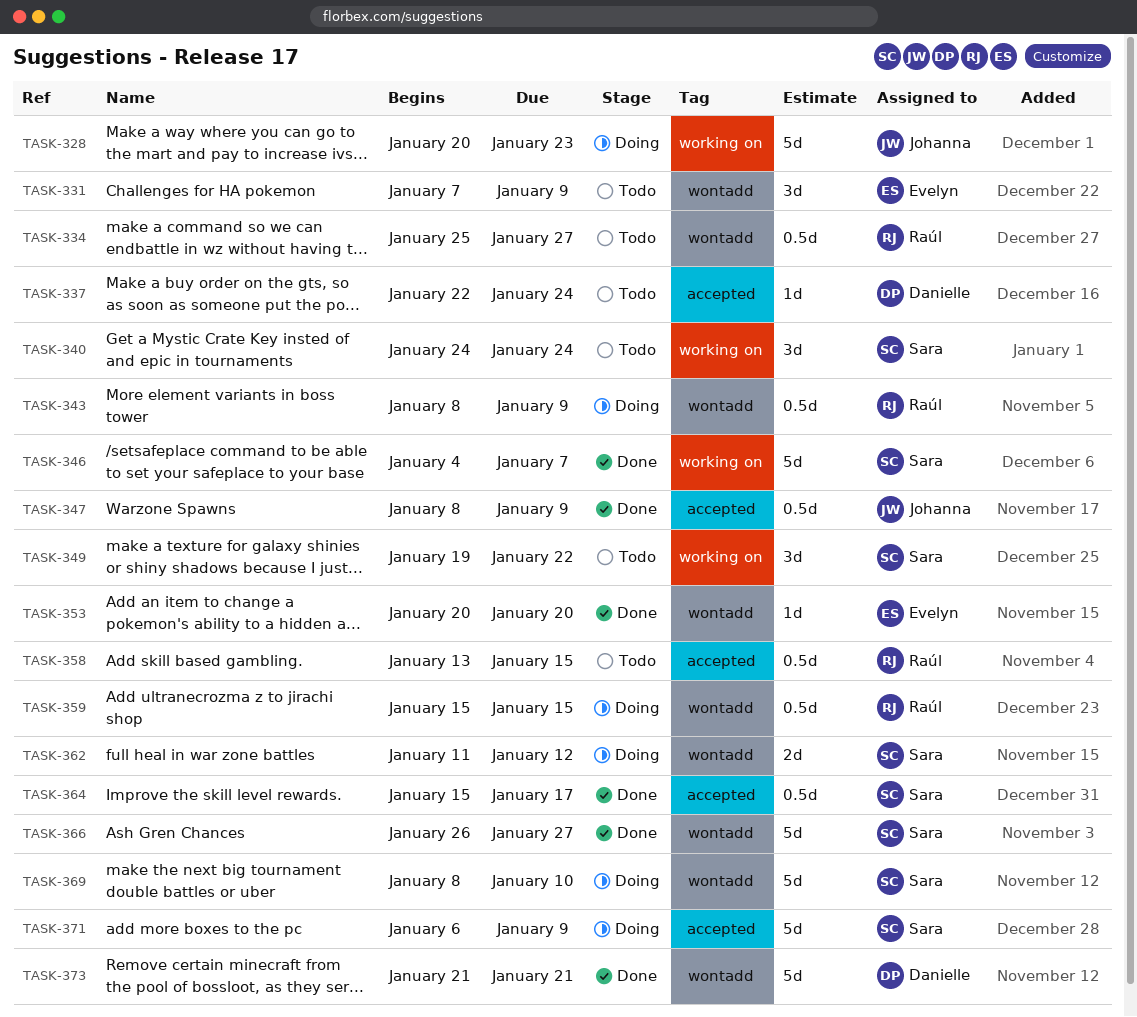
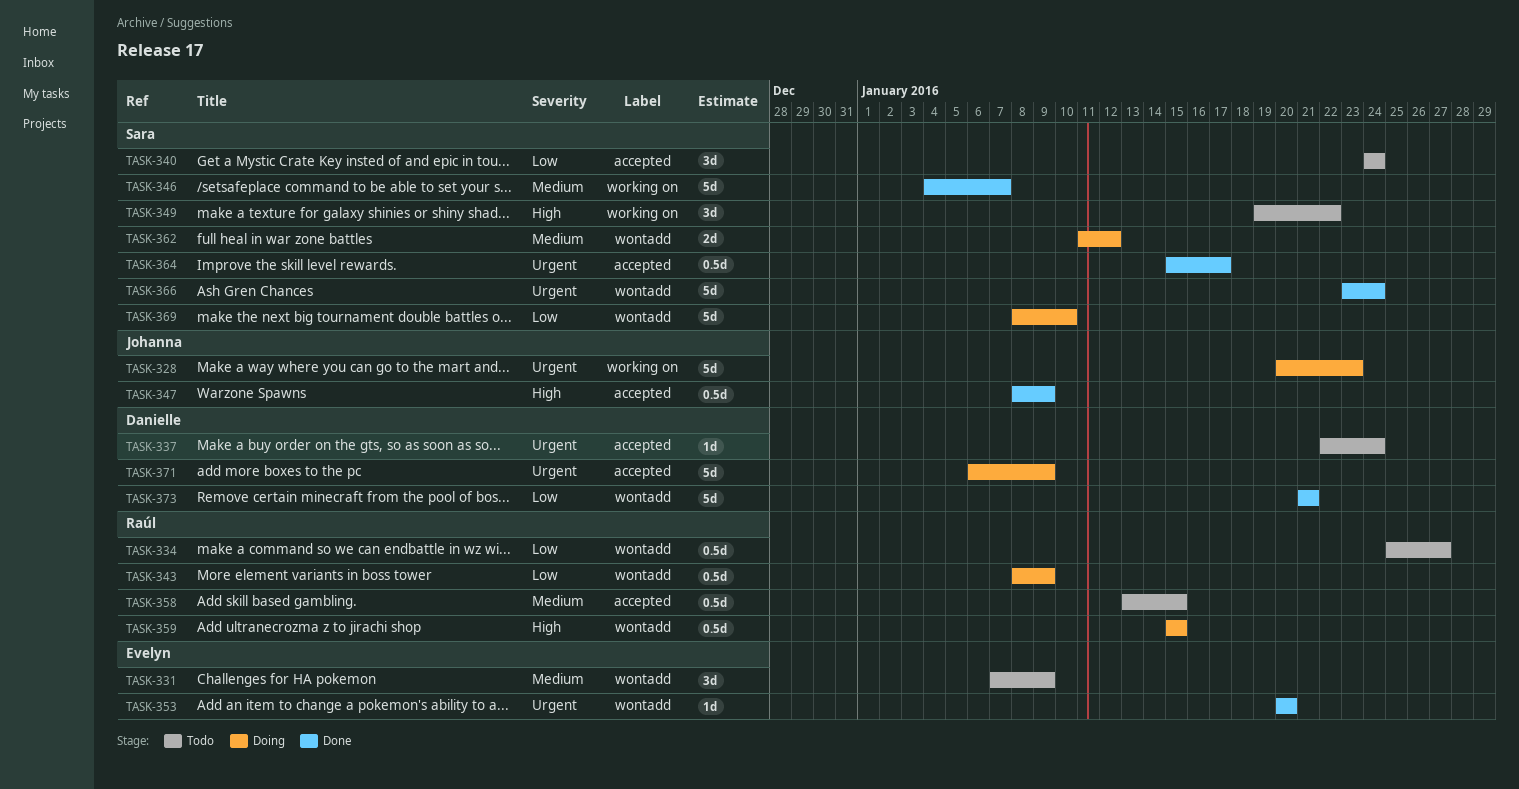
TASK-340, label: working on -> accepted
TASK-366, start: Jan 26 -> Jan 23
TASK-366, due: Jan 27 -> Jan 24
TASK-371, owner: Sara -> Danielle

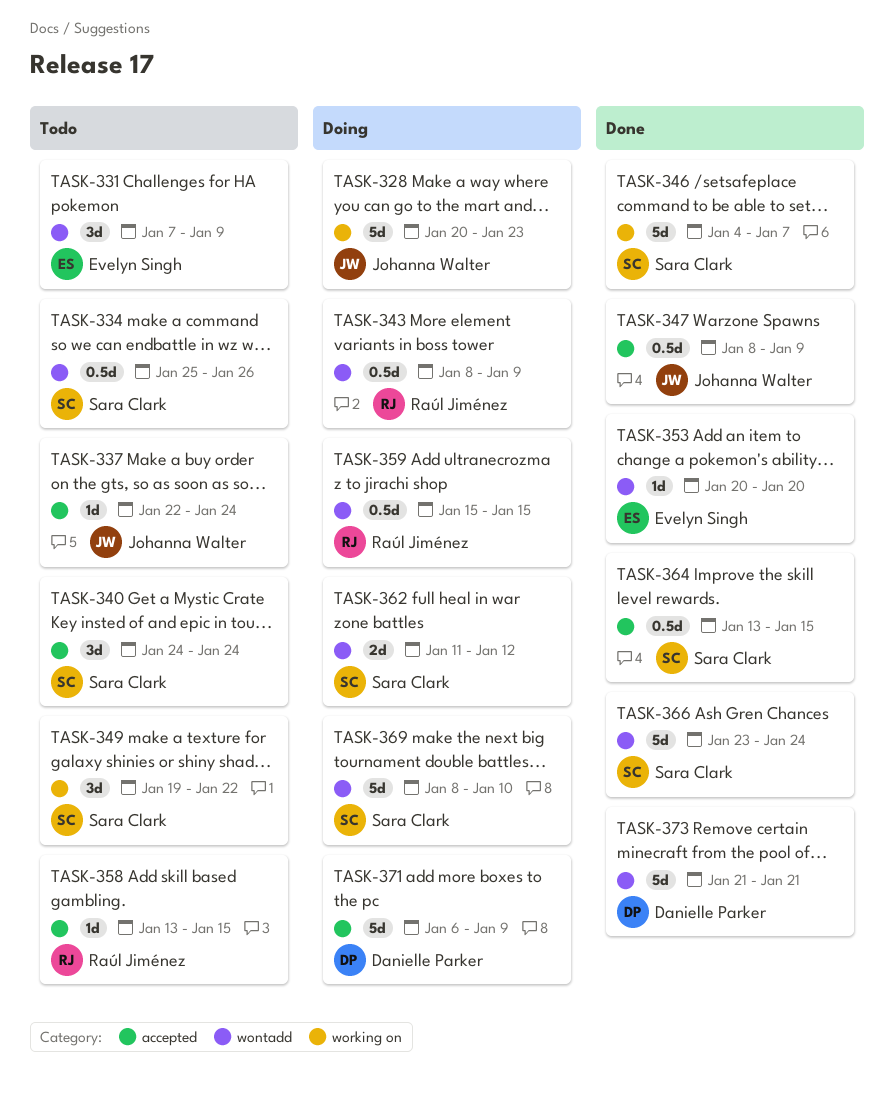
TASK-334, owner: Raúl Jiménez -> Sara Clark
TASK-334, due: Jan 27 -> Jan 26
TASK-337, owner: Danielle Parker -> Johanna Walter
TASK-358, estimate: 0.5d -> 1d
TASK-364, start: Jan 15 -> Jan 13
TASK-364, due: Jan 17 -> Jan 15

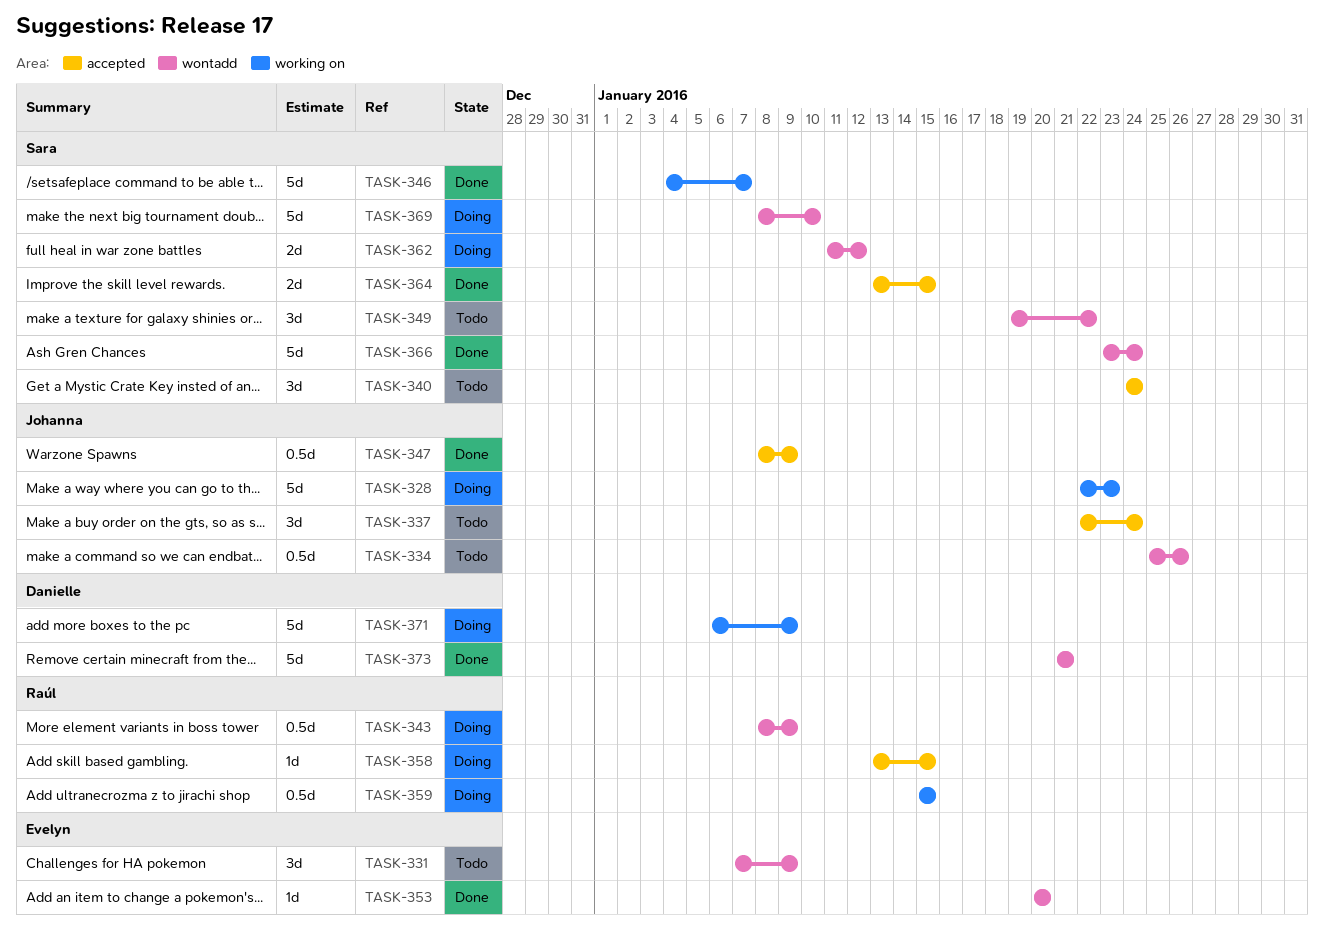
TASK-328, start: Jan 20 -> Jan 22
TASK-334, owner: Sara Clark -> Johanna Walter
TASK-337, estimate: 1d -> 3d
TASK-349, label: working on -> wontadd
TASK-358, status: Todo -> Doing
TASK-359, label: wontadd -> working on
TASK-364, estimate: 0.5d -> 2d
TASK-371, label: accepted -> working on

